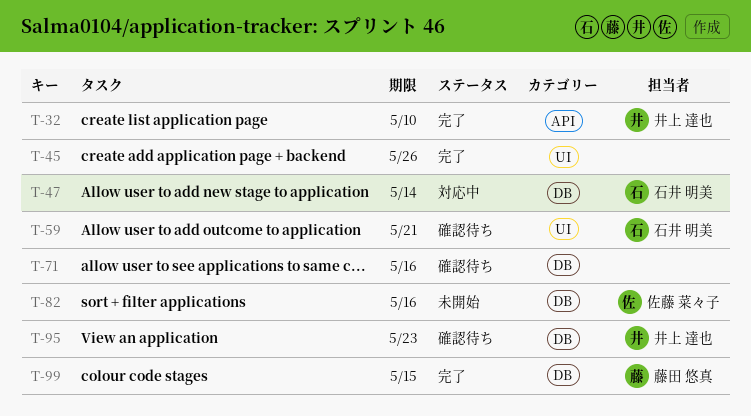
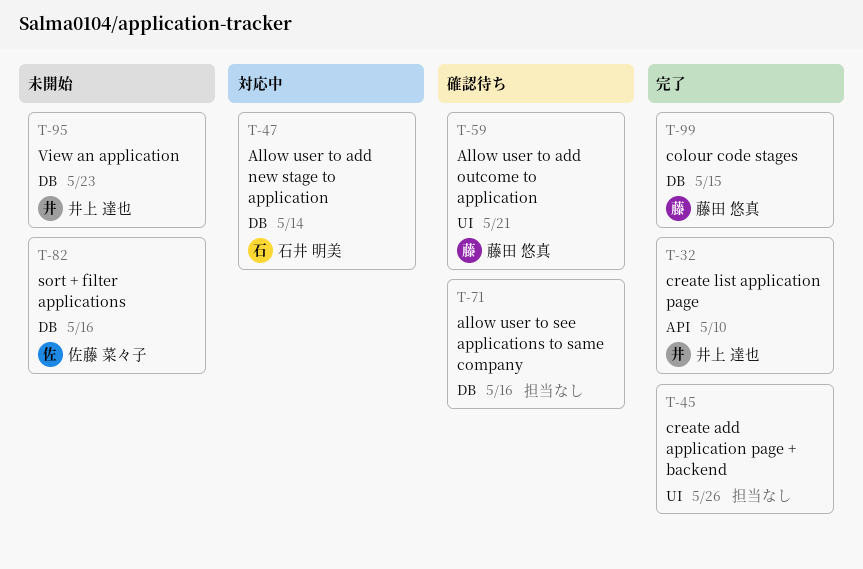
T-59, owner: 石井 明美 -> 藤田 悠真
T-95, status: 確認待ち -> 未開始

